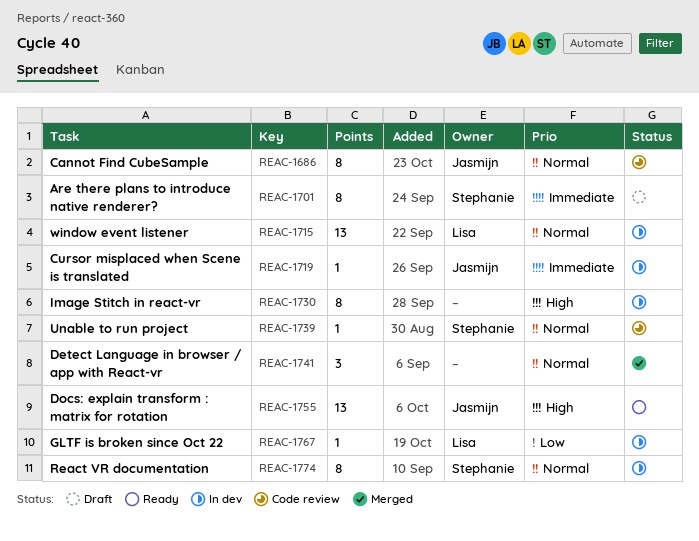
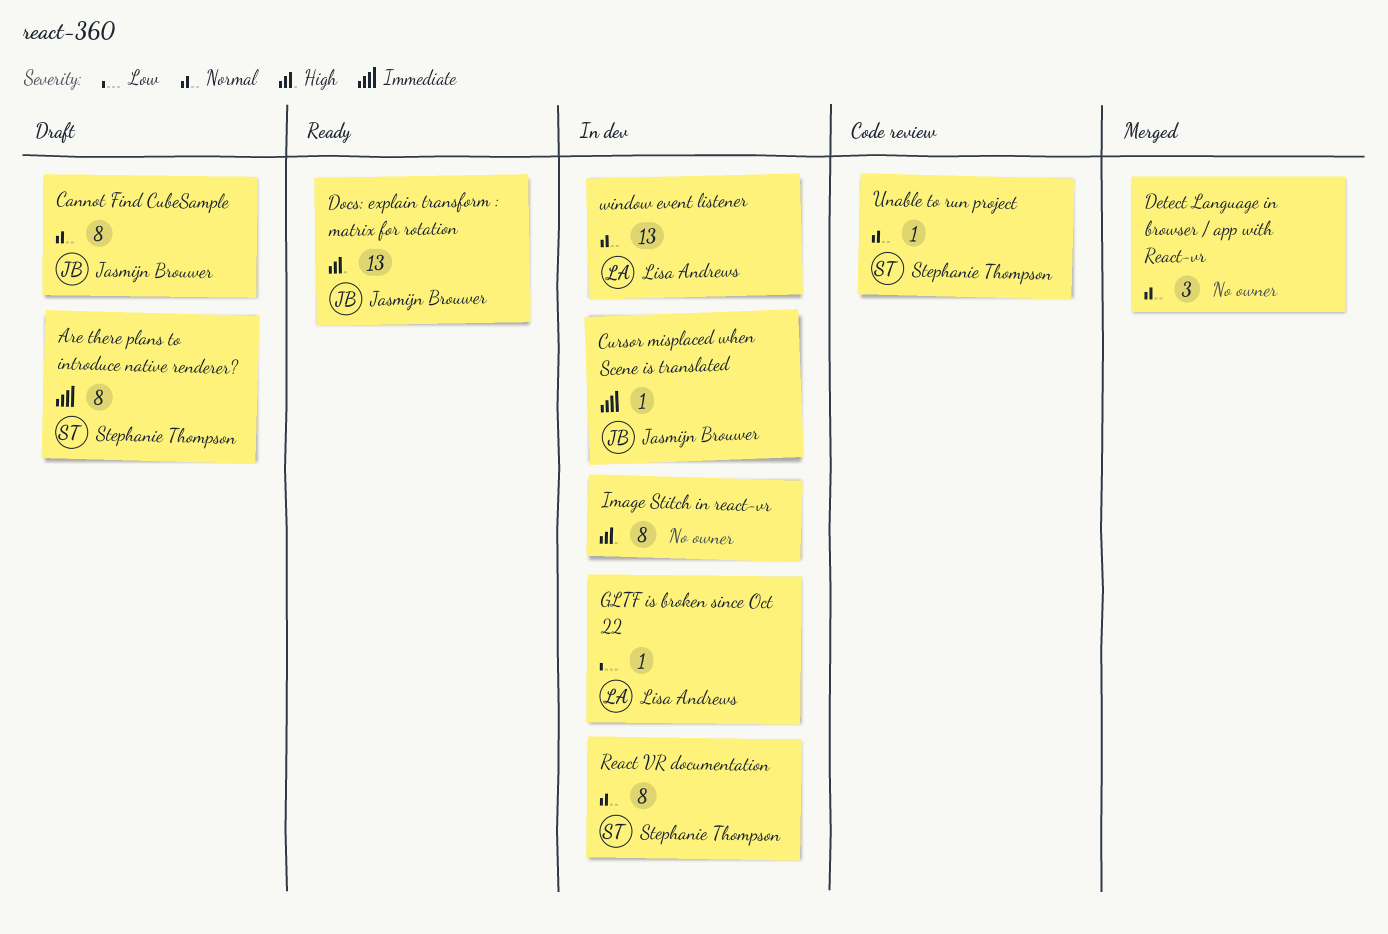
Cannot Find CubeSample, status: Code review -> Draft

